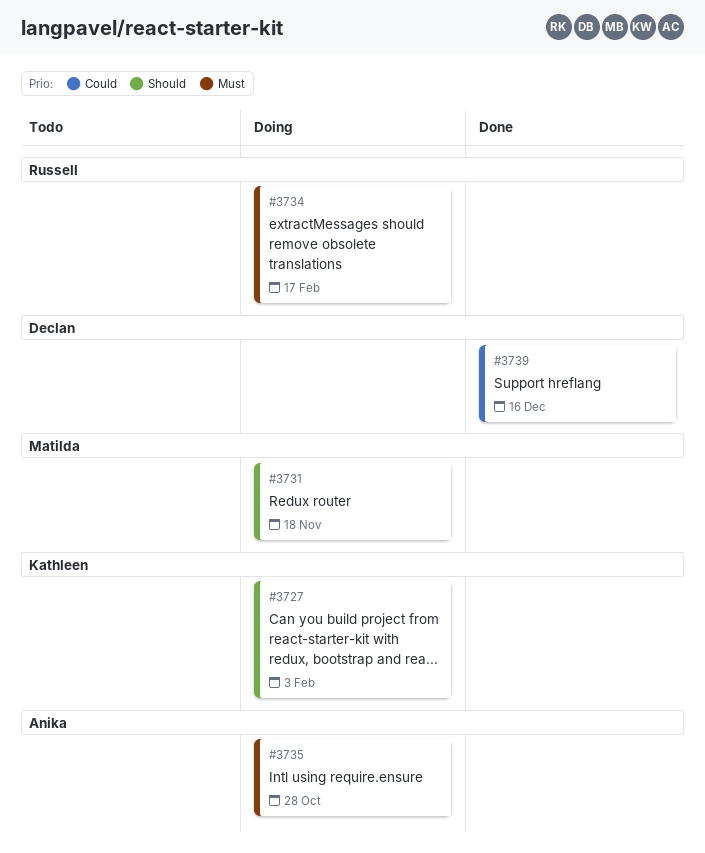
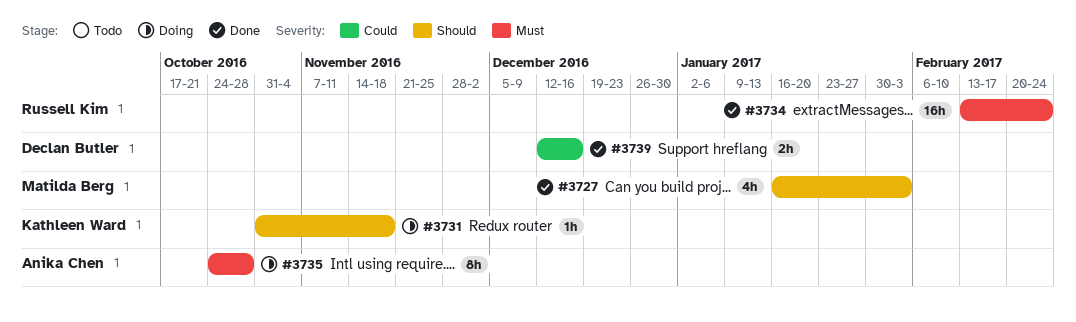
#3727, status: Doing -> Done
#3727, owner: Kathleen Ward -> Matilda Berg
#3731, owner: Matilda Berg -> Kathleen Ward
#3734, status: Doing -> Done
#3734, due: Feb 17 -> Feb 24

